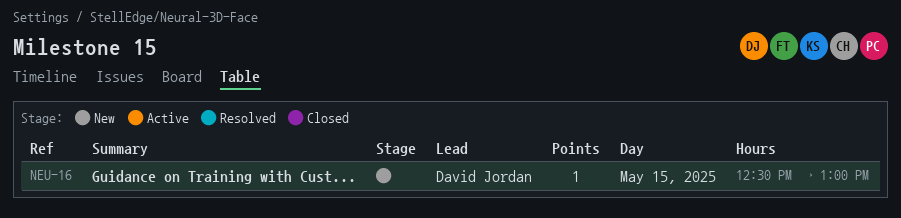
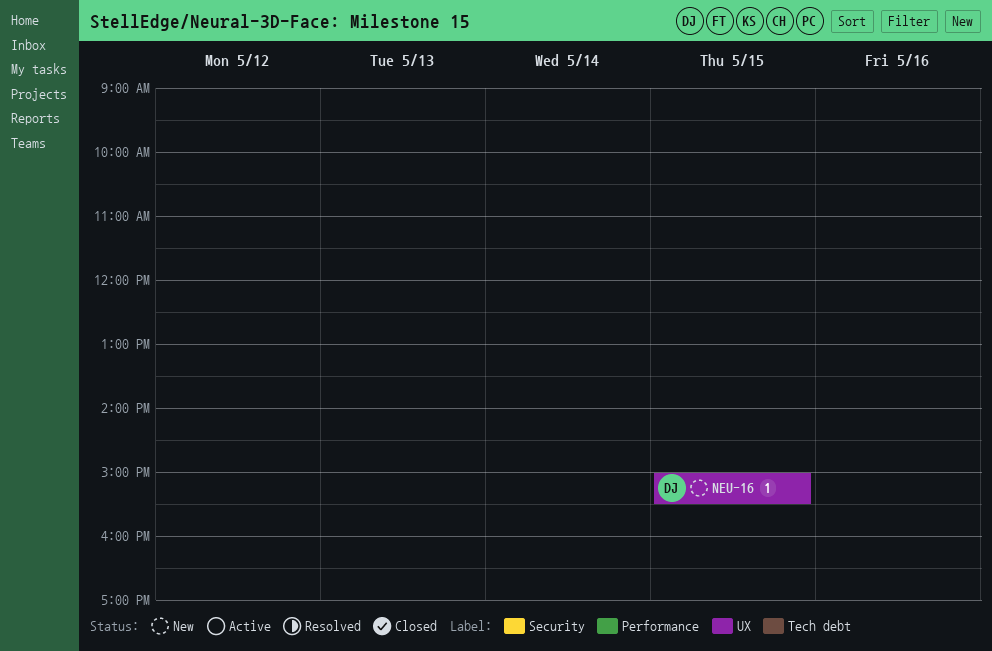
NEU-16, begins: 12:30 -> 15:00
NEU-16, ends: 13:00 -> 15:30

